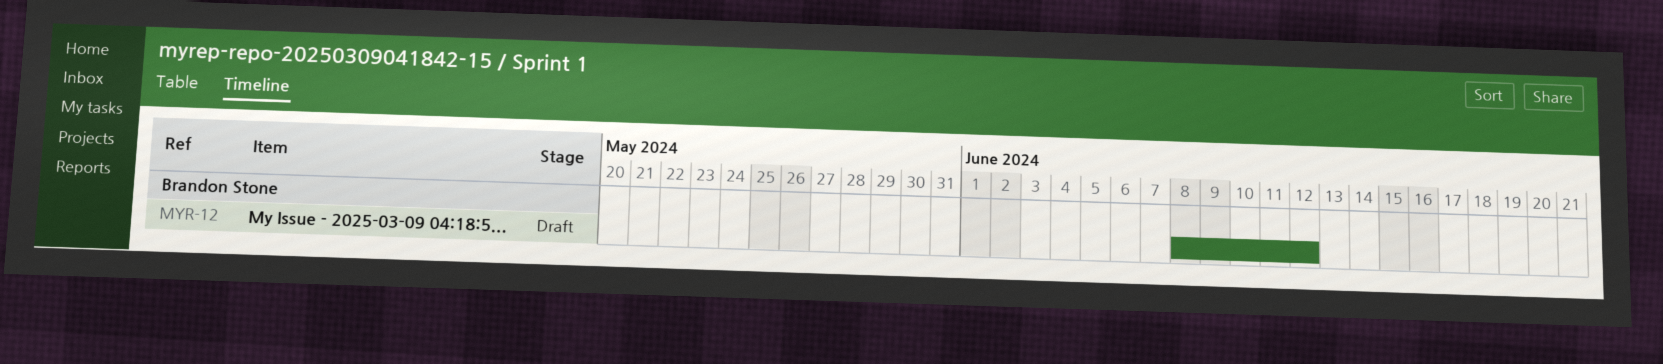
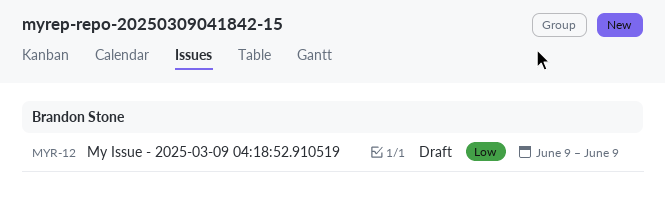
MYR-12, start: Jun 8 -> Jun 9
MYR-12, due: Jun 12 -> Jun 9

